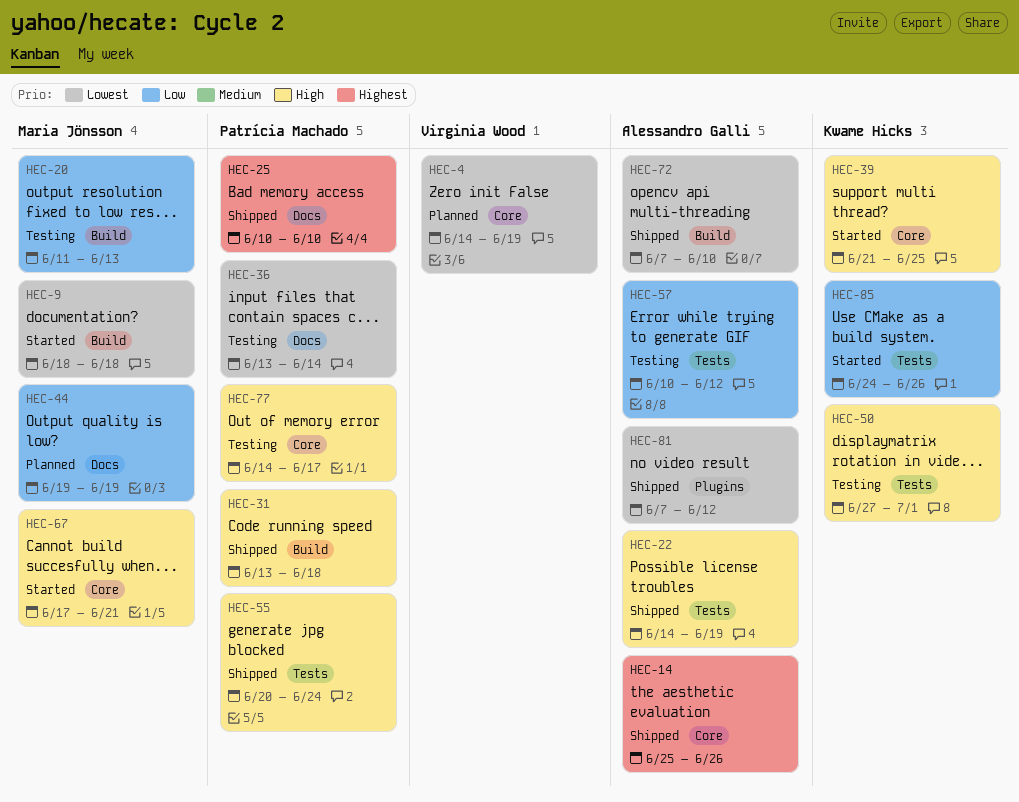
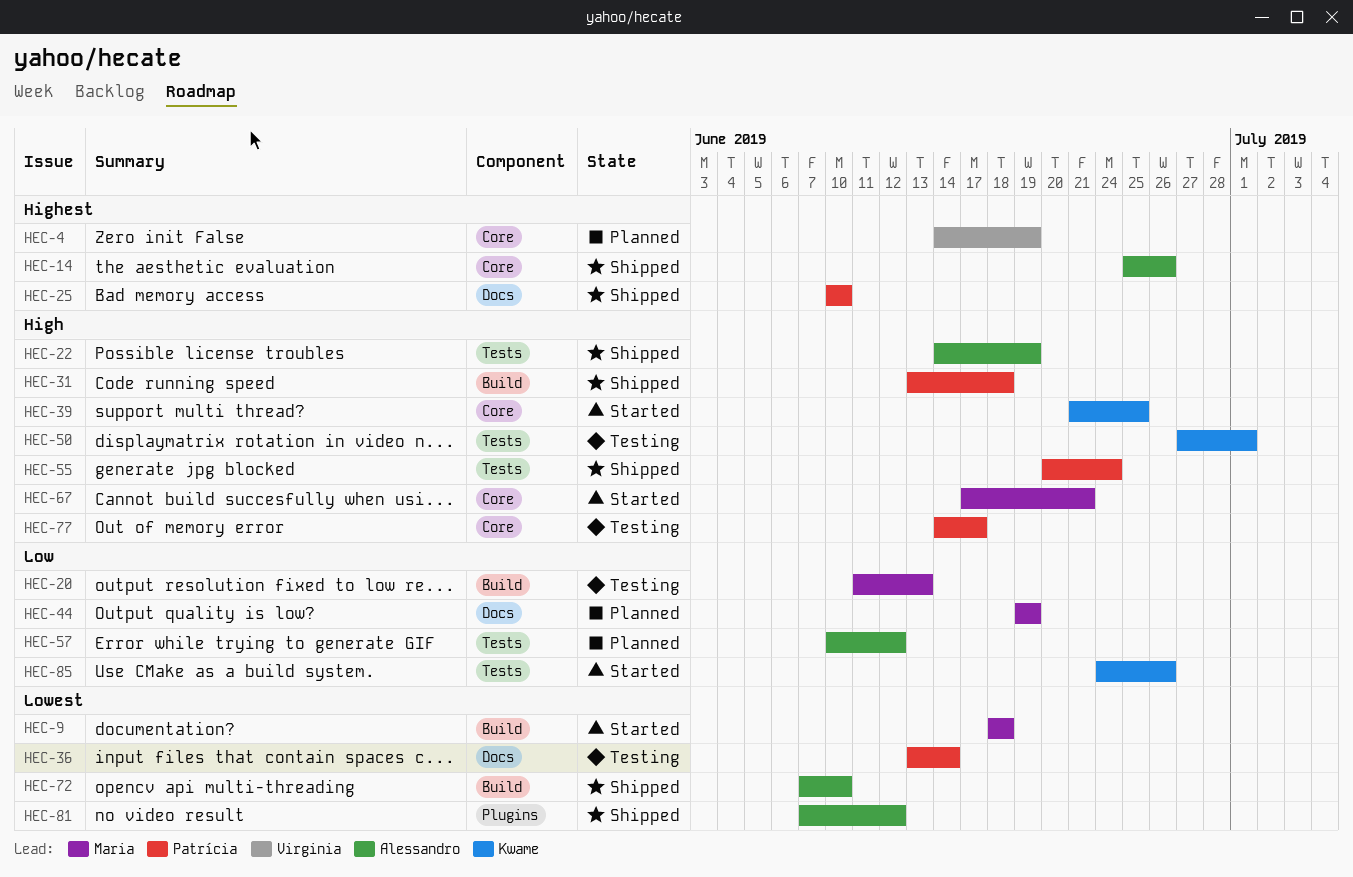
HEC-4, priority: Lowest -> Highest
HEC-57, status: Testing -> Planned

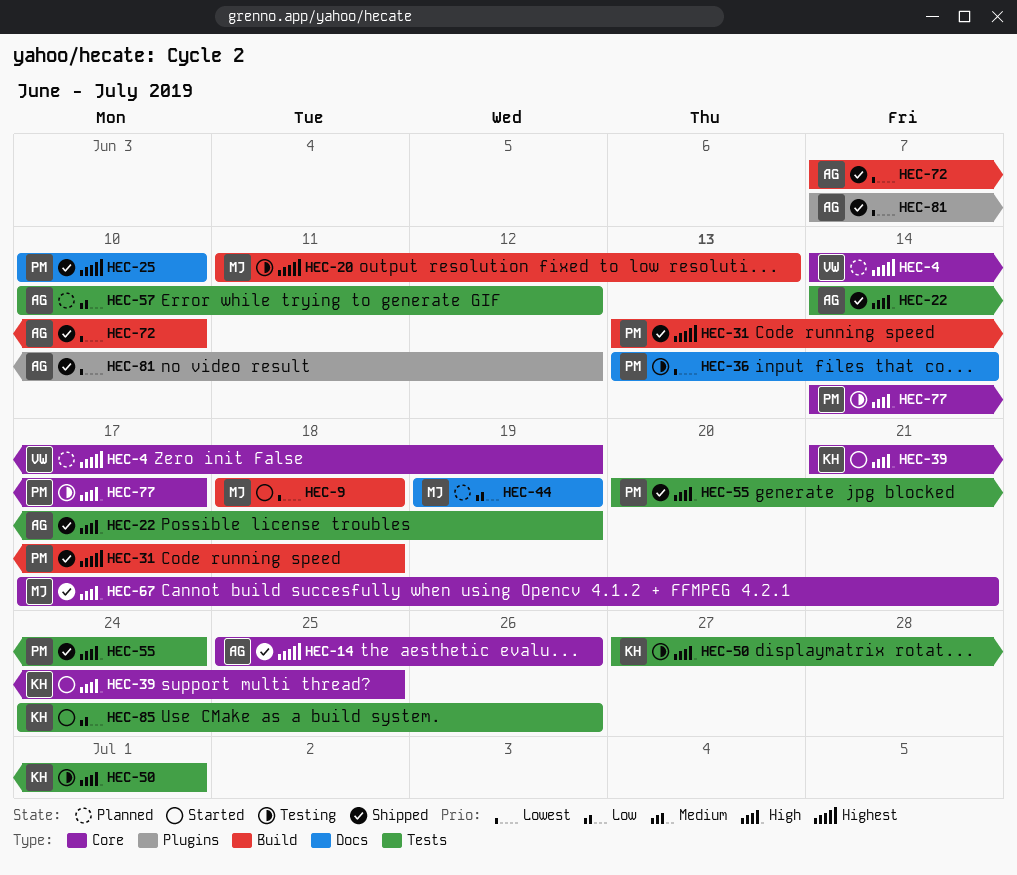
HEC-20, priority: Low -> Highest
HEC-31, priority: High -> Highest
HEC-67, status: Started -> Shipped

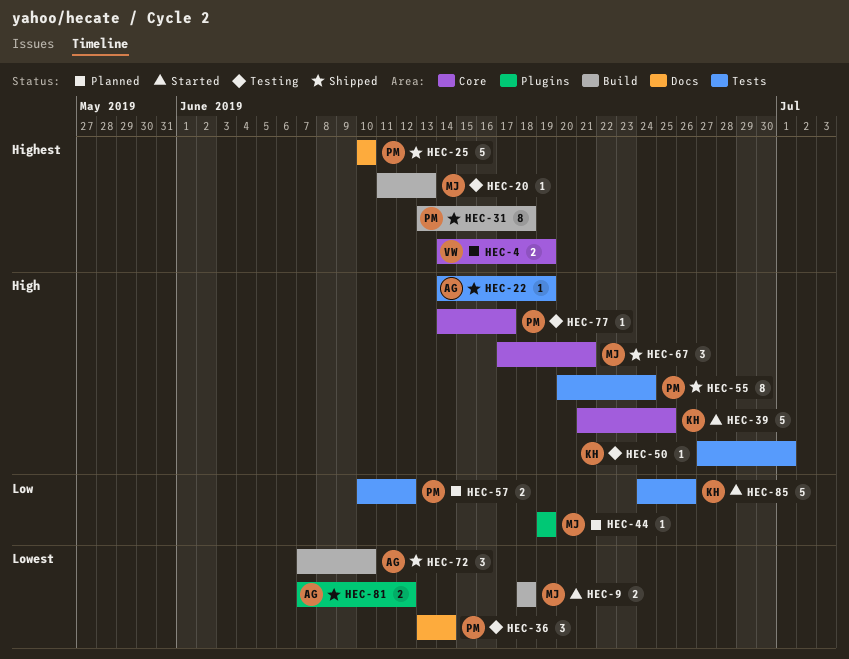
HEC-14: present -> none
HEC-44, label: Docs -> Plugins
HEC-57, owner: AG -> PM

